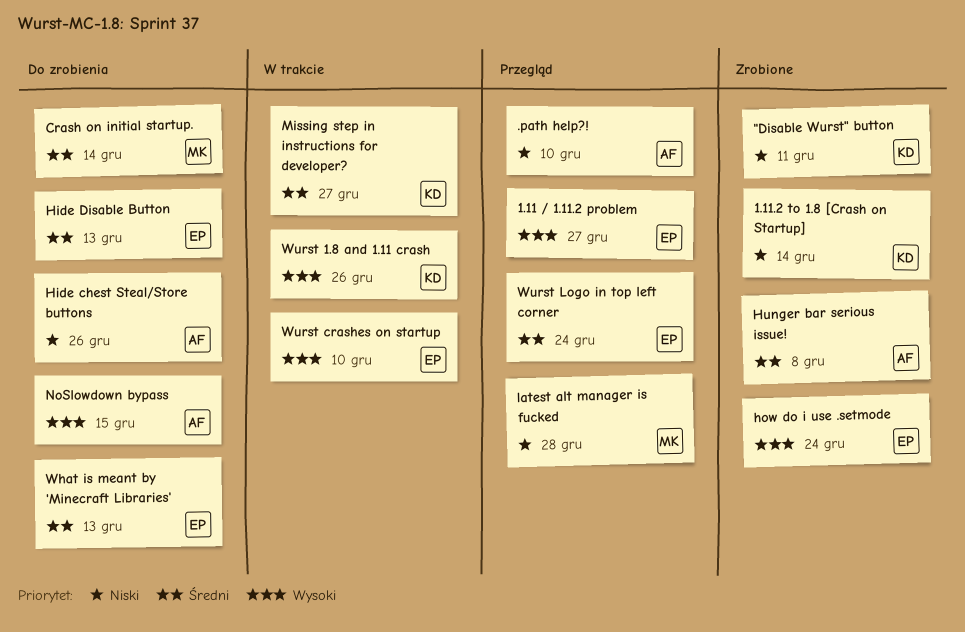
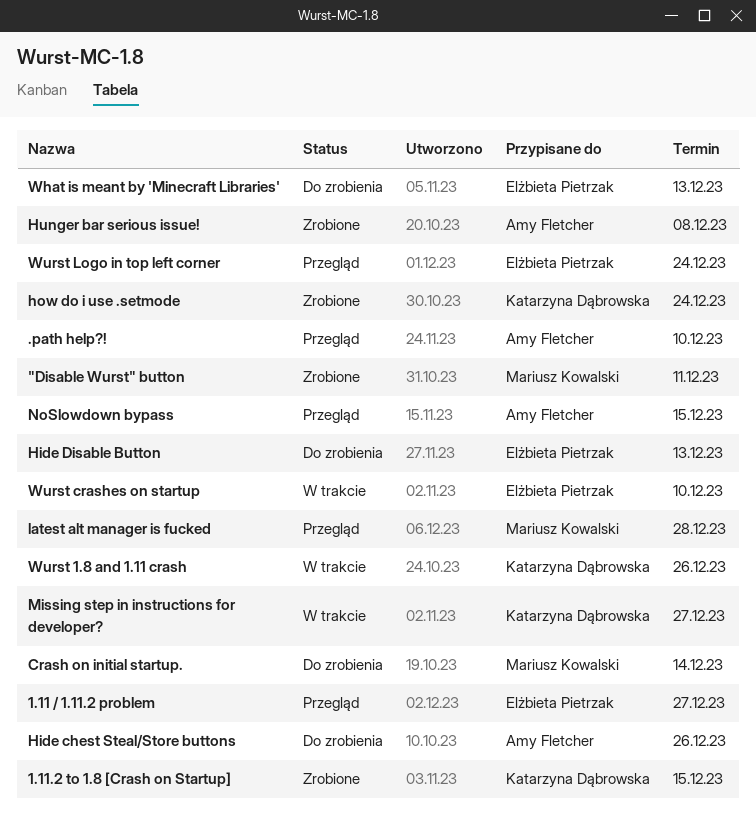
"Disable Wurst" button, owner: Katarzyna Dąbrowska -> Mariusz Kowalski
1.11.2 to 1.8 [Crash on Startup], due: Dec 14 -> Dec 15
how do i use .setmode, owner: Elżbieta Pietrzak -> Katarzyna Dąbrowska
NoSlowdown bypass, status: Do zrobienia -> Przegląd

